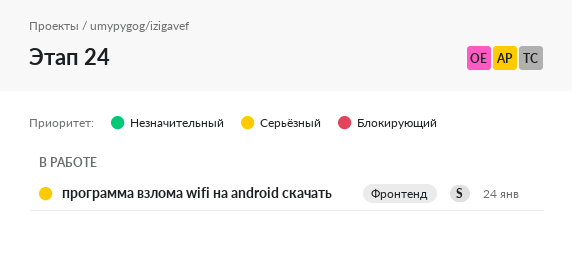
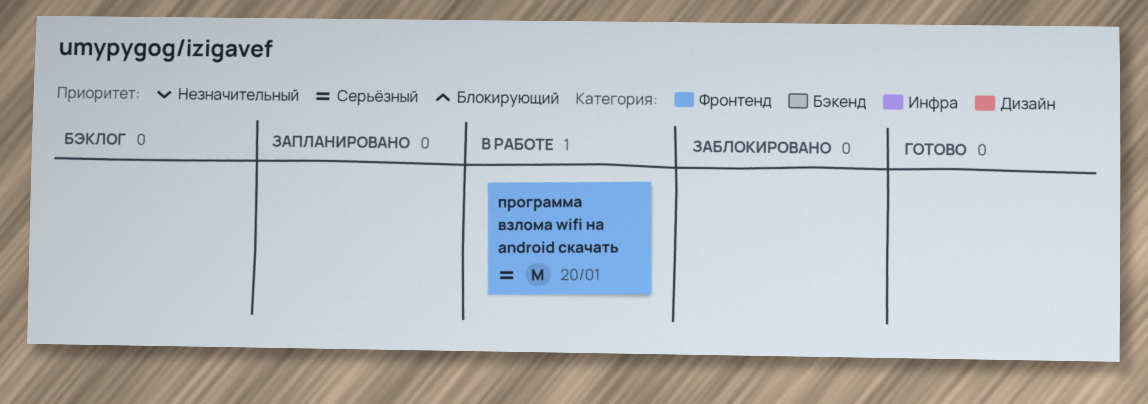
программа взлома wifi на android скачать, estimate: S -> M
программа взлома wifi на android скачать, due: Jan 24 -> Jan 20

